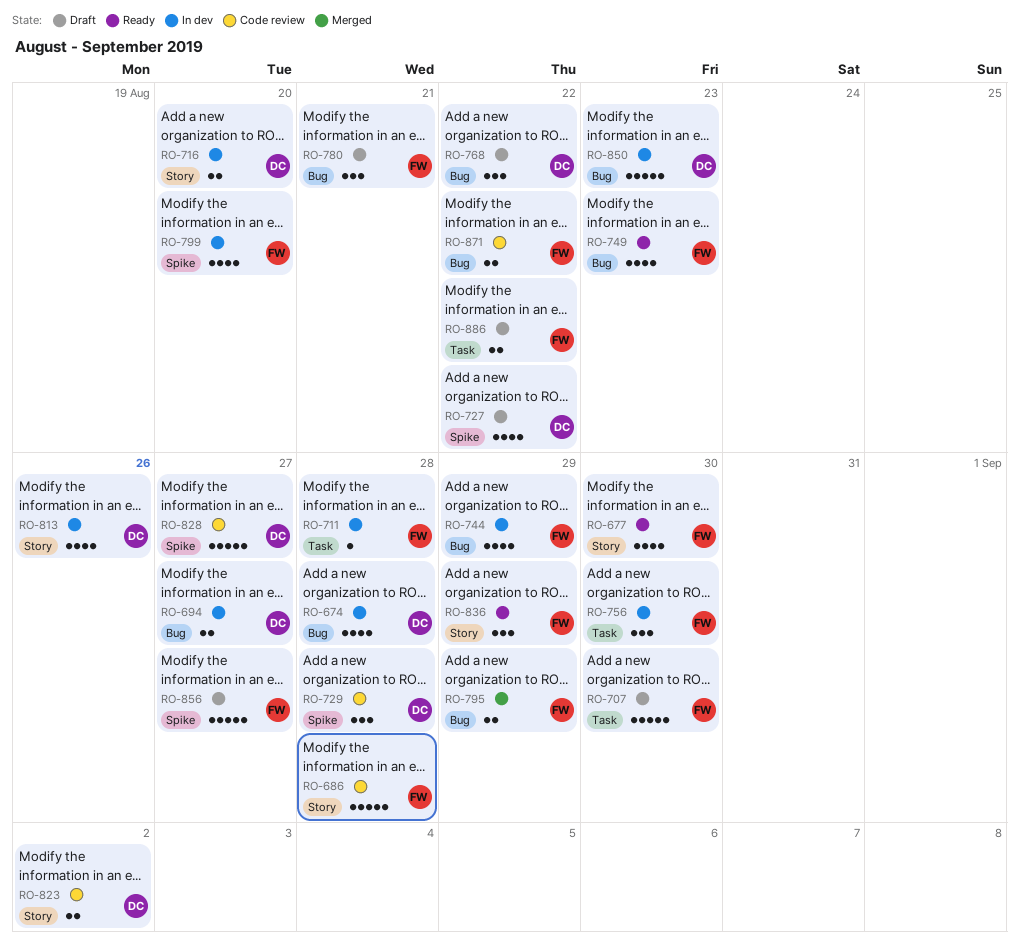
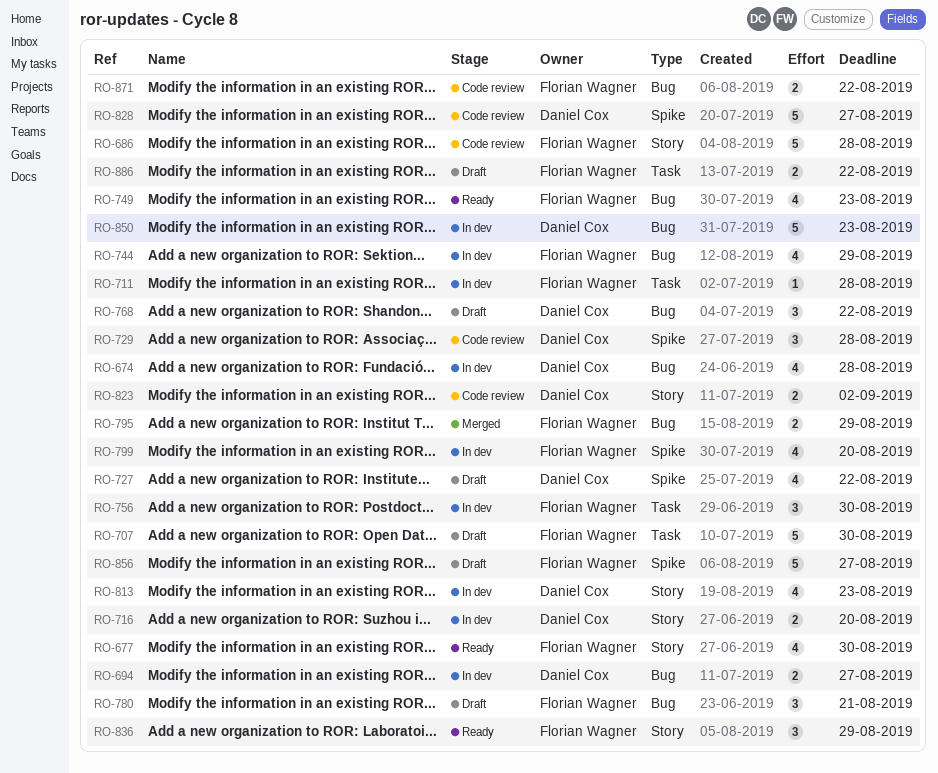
RO-813, due: Aug 26 -> Aug 23

